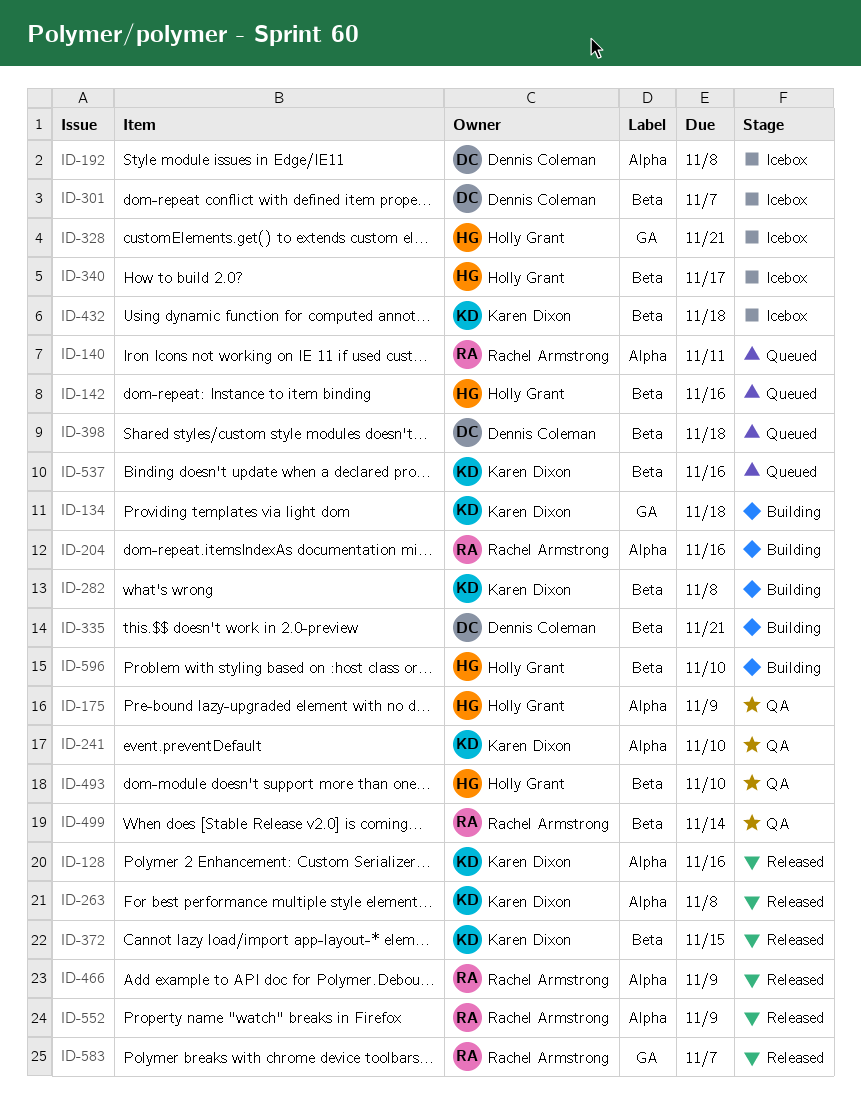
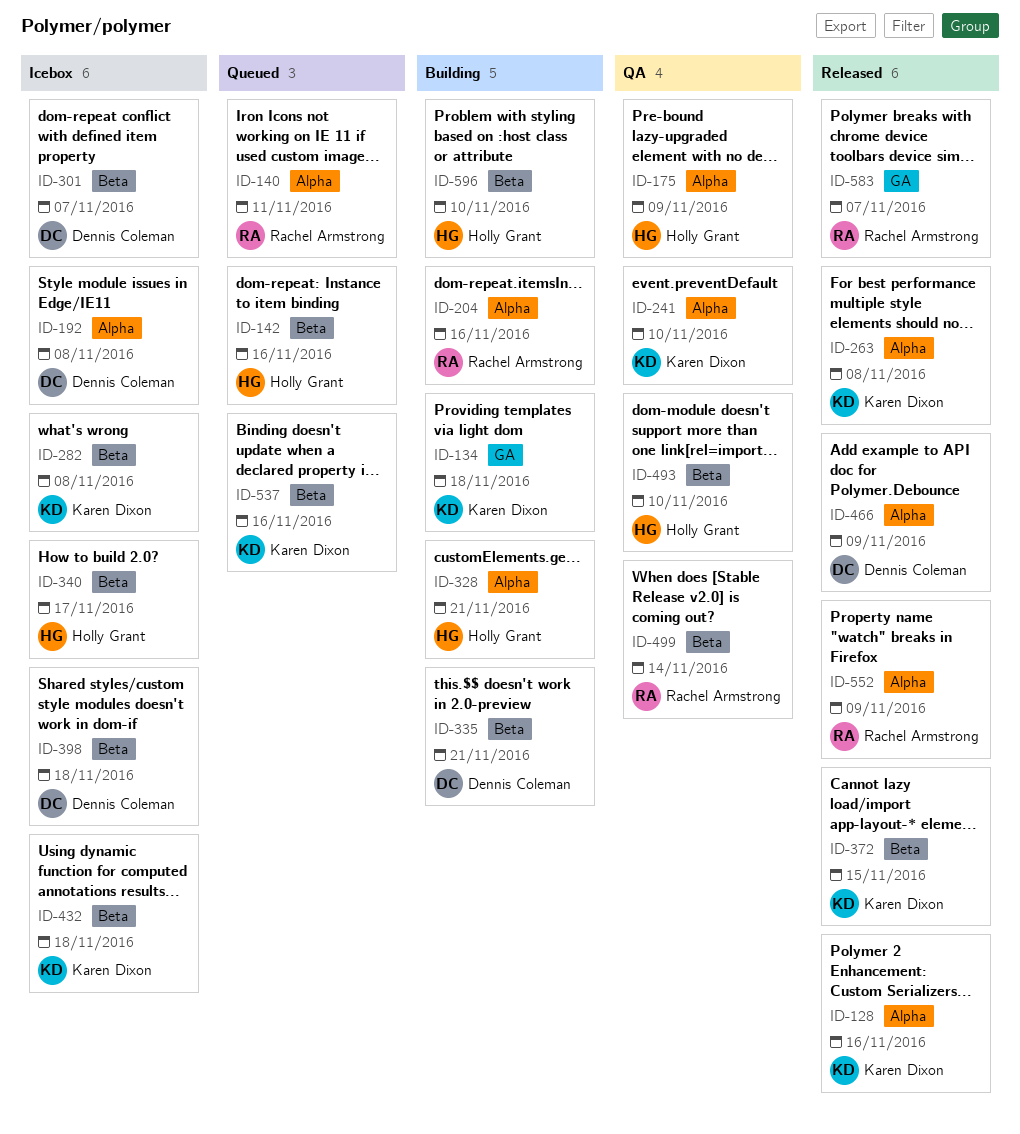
ID-282, status: Building -> Icebox
ID-328, status: Icebox -> Building
ID-328, label: GA -> Alpha
ID-398, status: Queued -> Icebox
ID-466, owner: Rachel Armstrong -> Dennis Coleman

